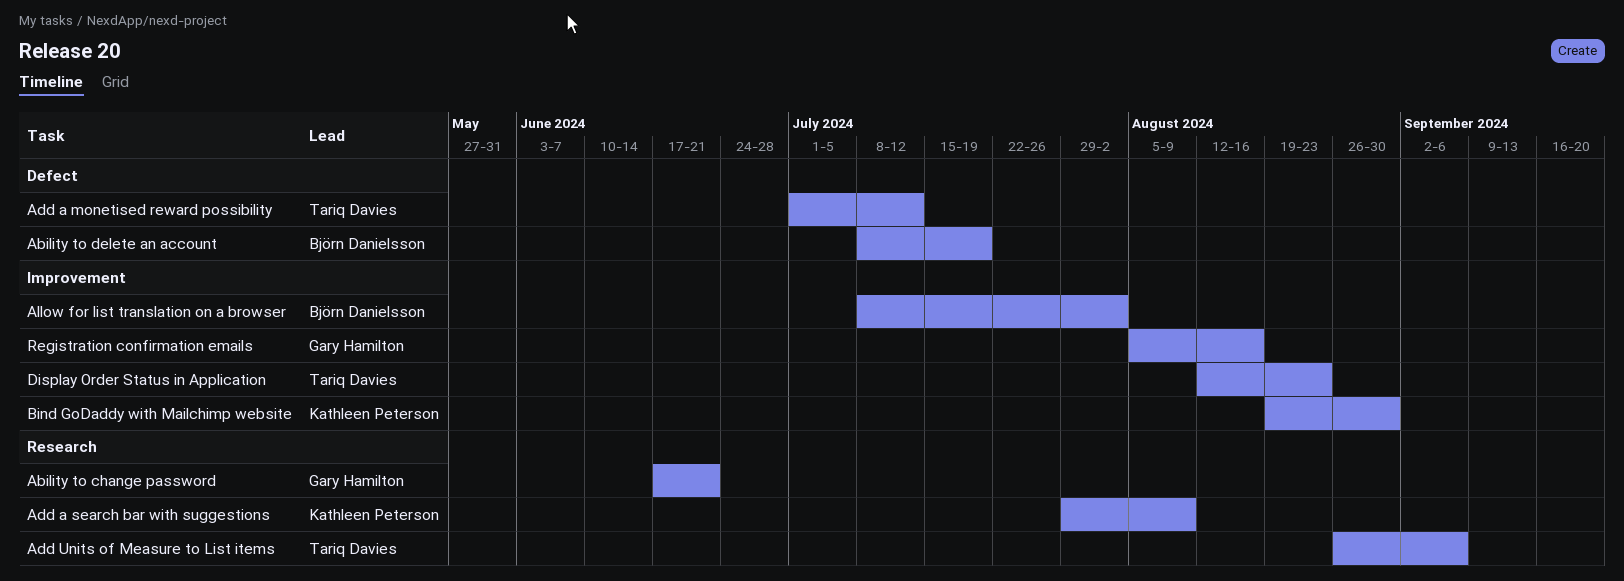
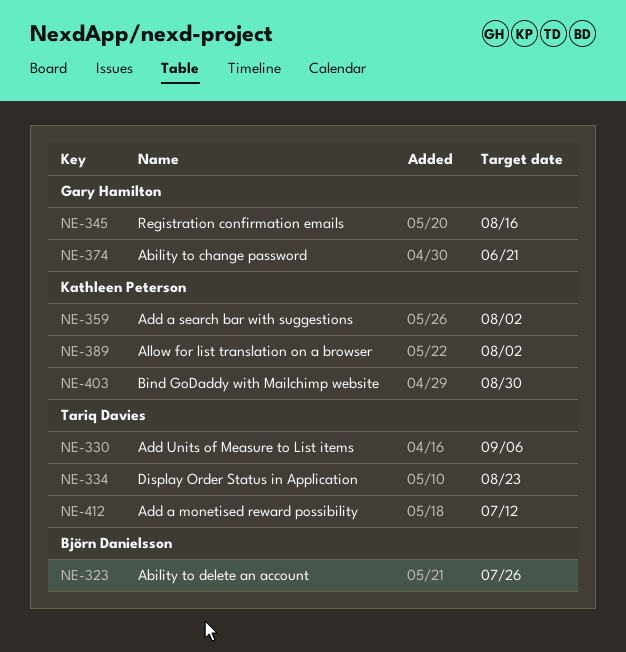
Ability to delete an account, due: Jul 19 -> Jul 26
Add a search bar with suggestions, due: Aug 9 -> Aug 2
Allow for list translation on a browser, owner: Björn Danielsson -> Kathleen Peterson

